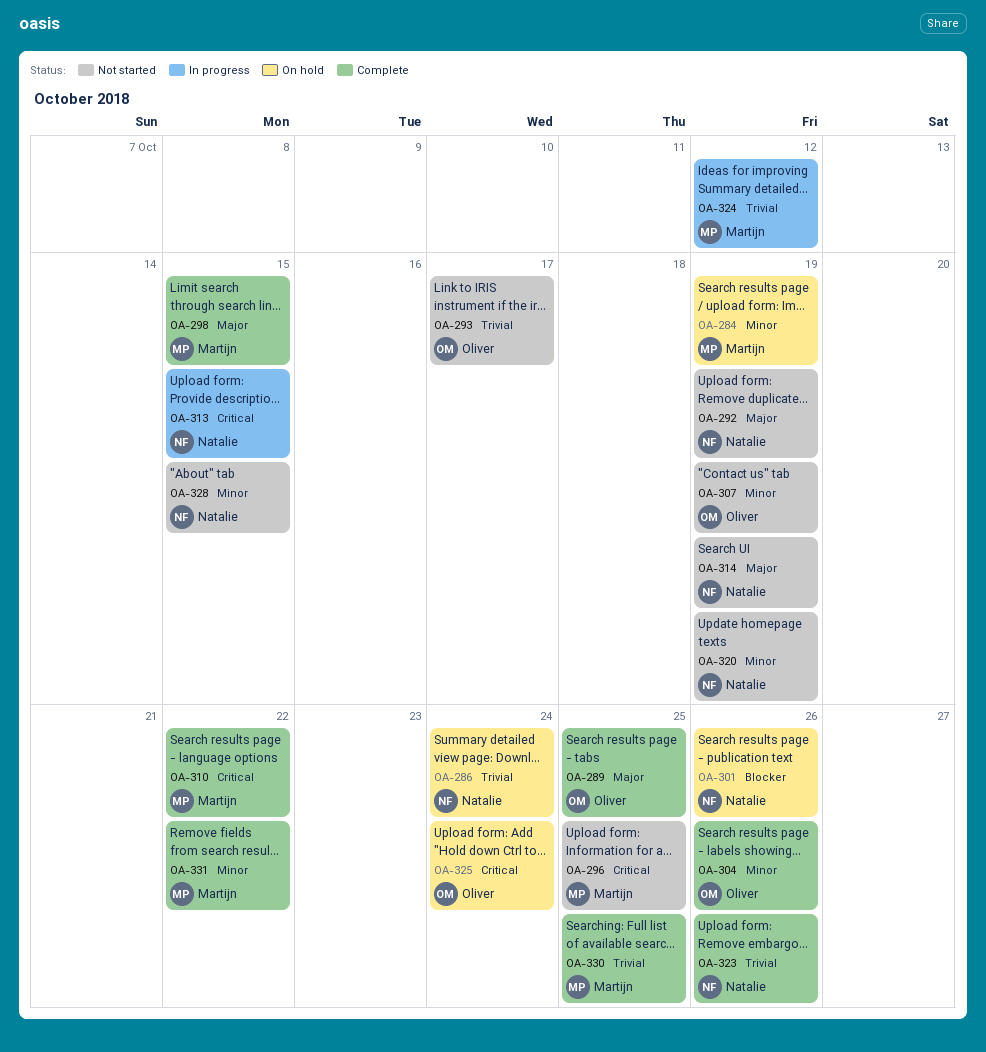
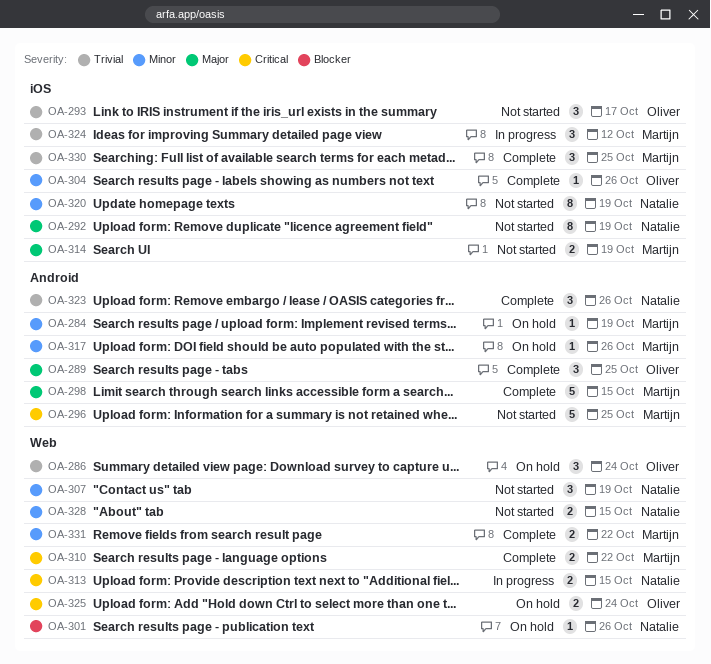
OA-286, owner: Natalie -> Oliver
OA-307, owner: Oliver -> Natalie
OA-314, owner: Natalie -> Martijn
OA-317: none -> present

